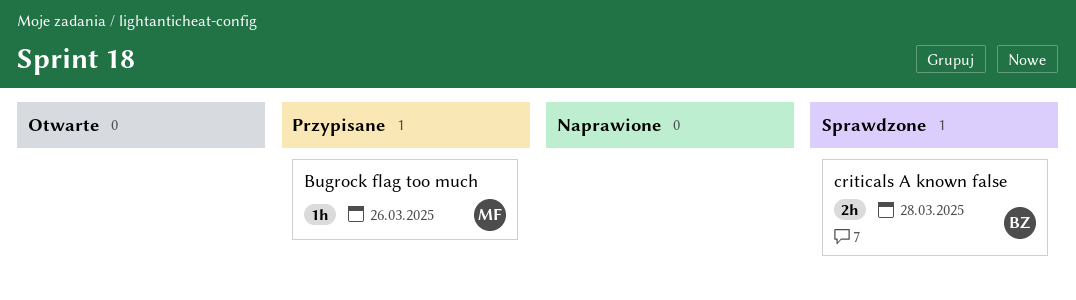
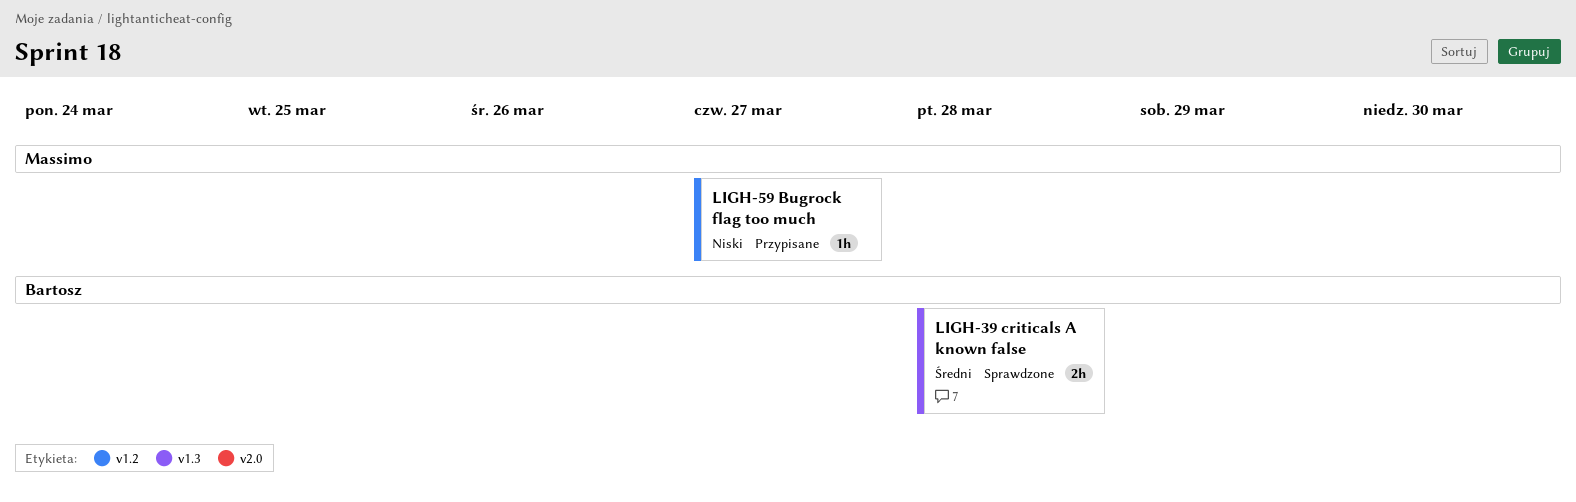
Bugrock flag too much, due: Mar 26 -> Mar 27

